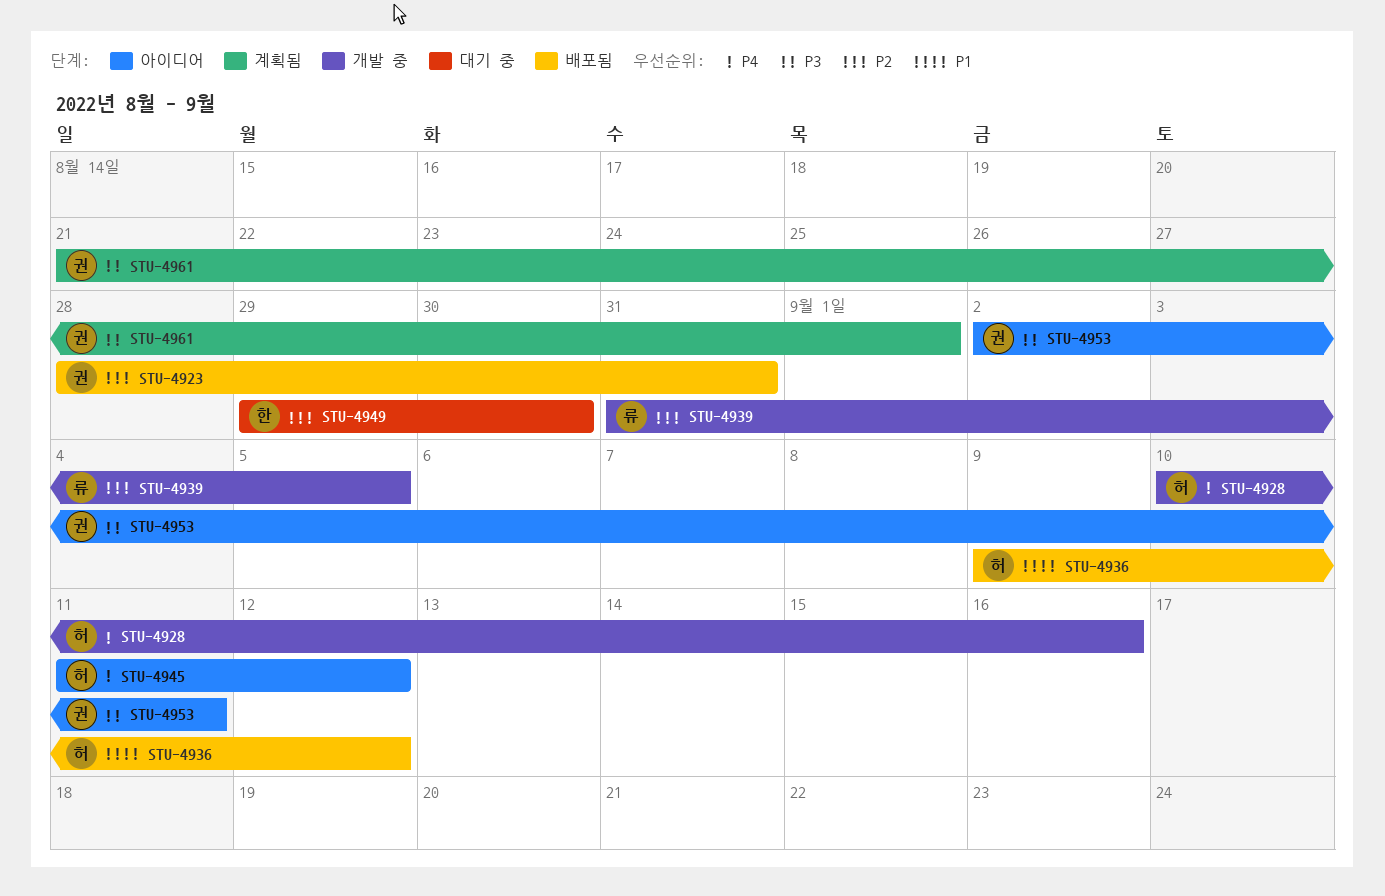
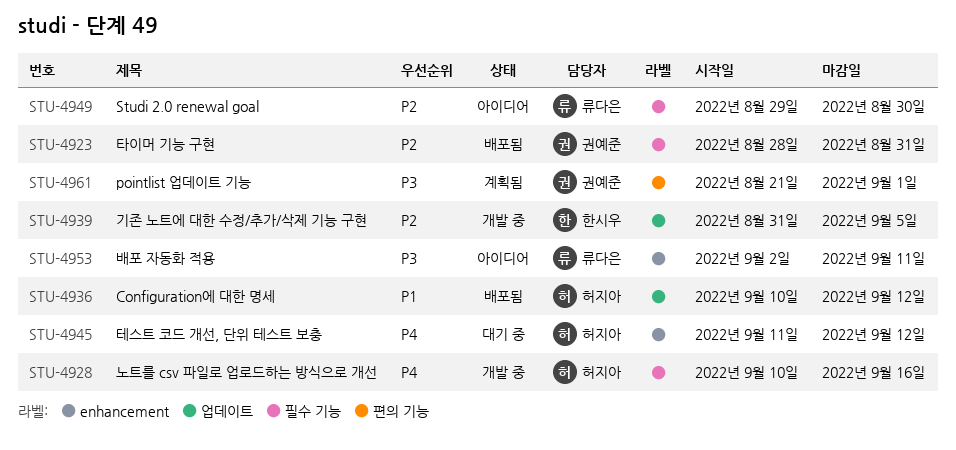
STU-4936, start: Sep 9 -> Sep 10
STU-4939, owner: 류다은 -> 한시우
STU-4945, status: 아이디어 -> 대기 중
STU-4949, status: 대기 중 -> 아이디어
STU-4949, owner: 한시우 -> 류다은
STU-4953, owner: 권예준 -> 류다은

